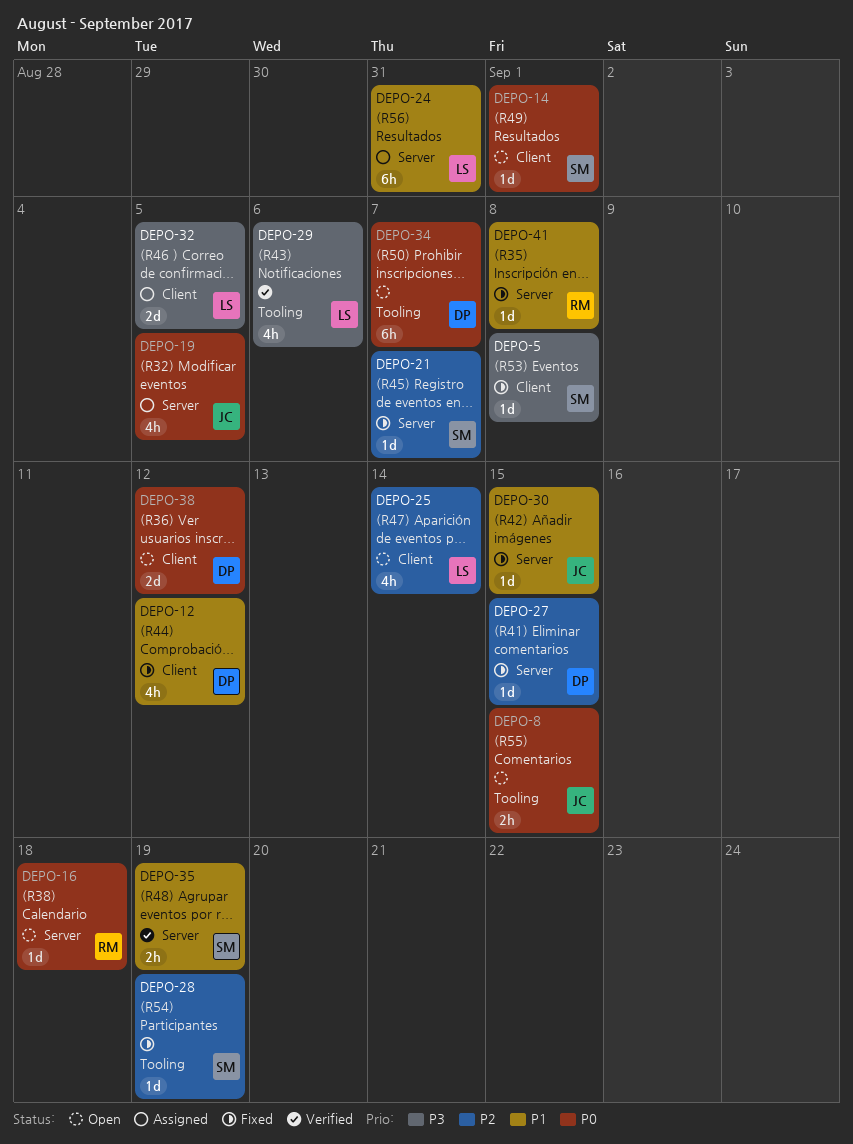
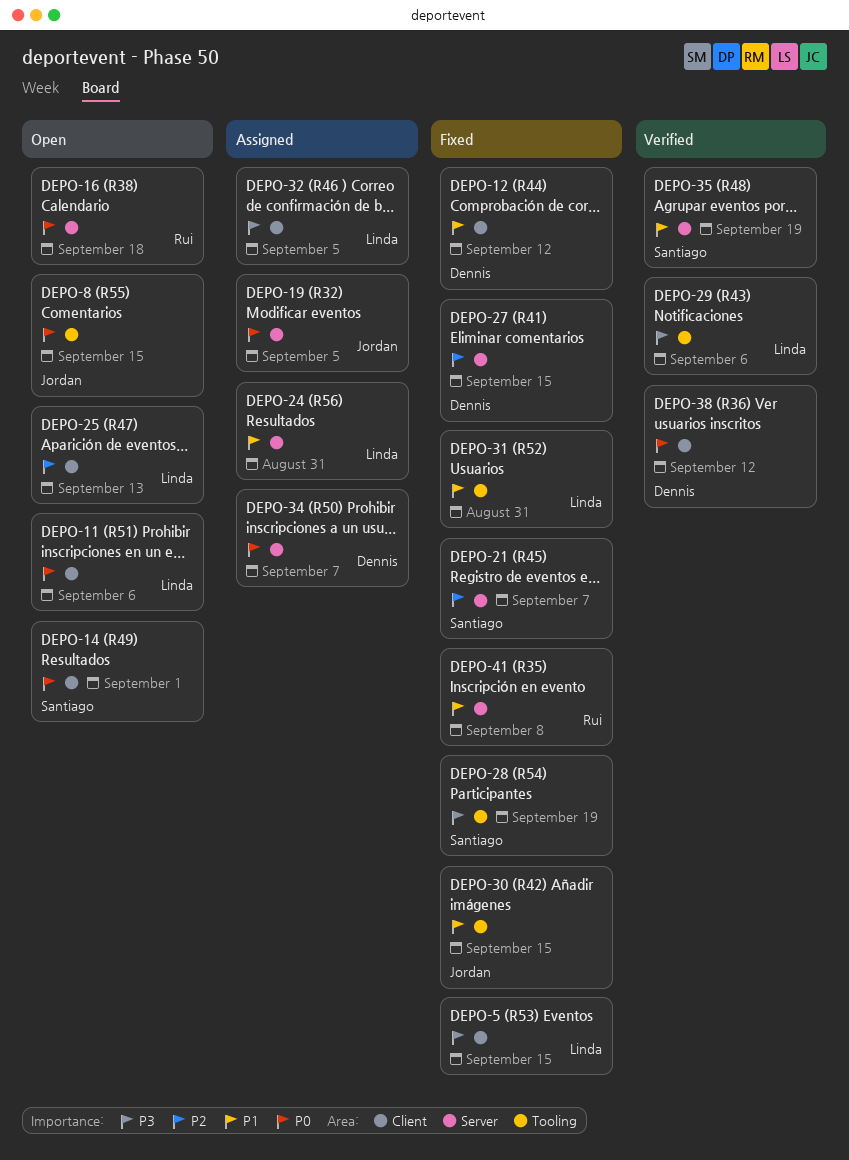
DEPO-5, owner: Santiago -> Linda
DEPO-5, due: Sep 8 -> Sep 15
DEPO-11: none -> present
DEPO-25, due: Sep 14 -> Sep 13
DEPO-28, priority: P2 -> P3
DEPO-30, label: Server -> Tooling
DEPO-31: none -> present
DEPO-34, status: Open -> Assigned
DEPO-34, label: Tooling -> Server
DEPO-38, status: Open -> Verified

